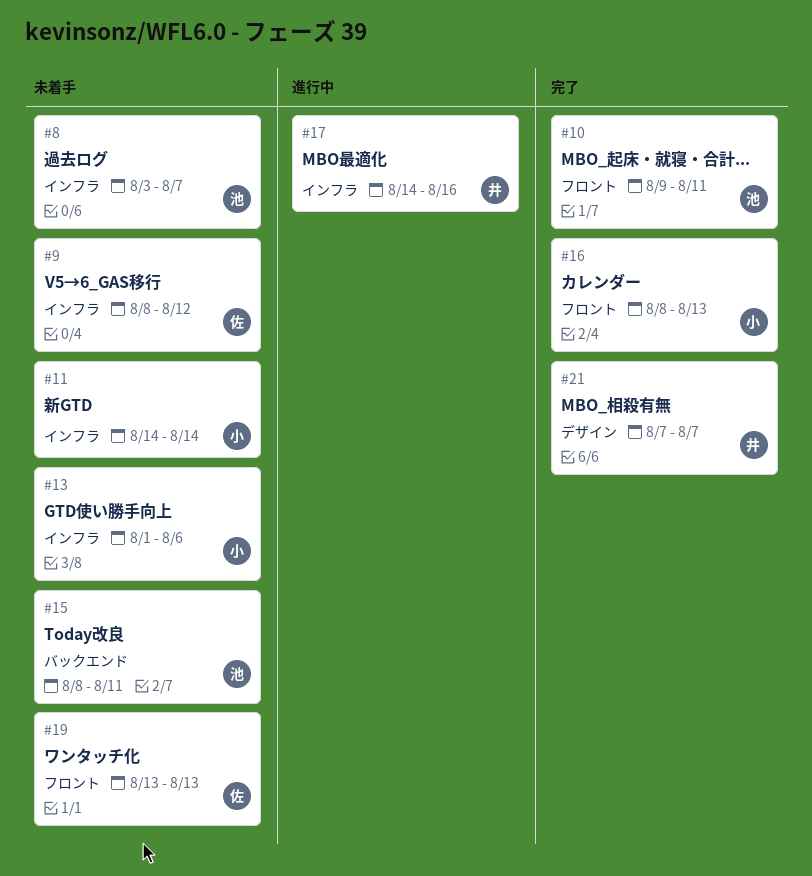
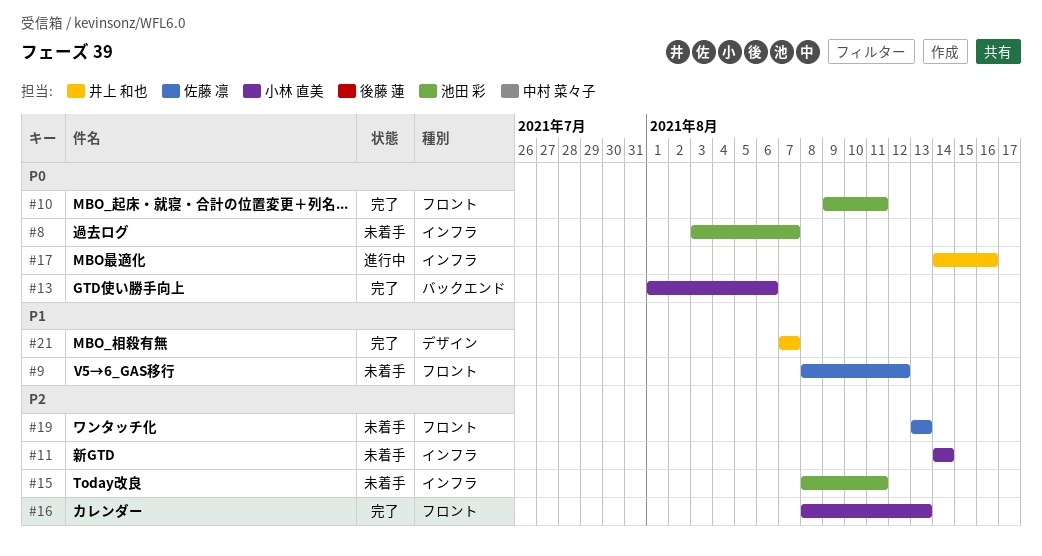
#9, label: インフラ -> フロント
#13, status: 未着手 -> 完了
#13, label: インフラ -> バックエンド
#15, label: バックエンド -> インフラ

